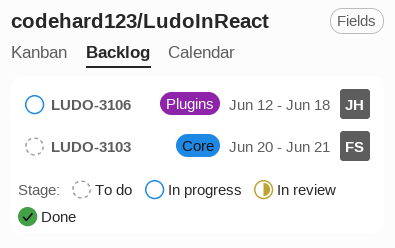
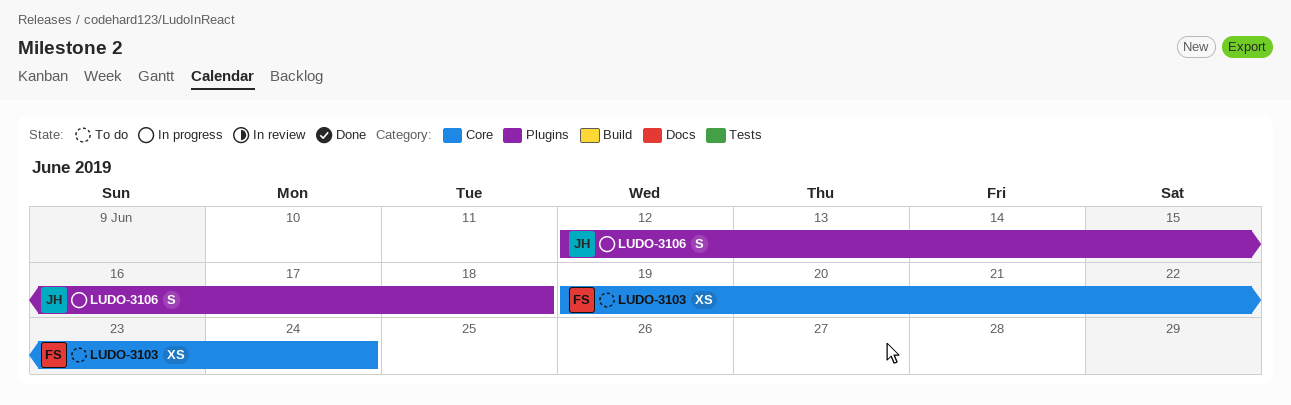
LUDO-3103, start: Jun 20 -> Jun 19
LUDO-3103, due: Jun 21 -> Jun 24

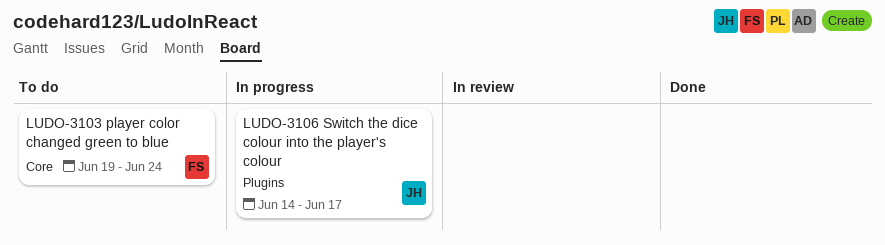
LUDO-3106, start: Jun 12 -> Jun 14
LUDO-3106, due: Jun 18 -> Jun 17

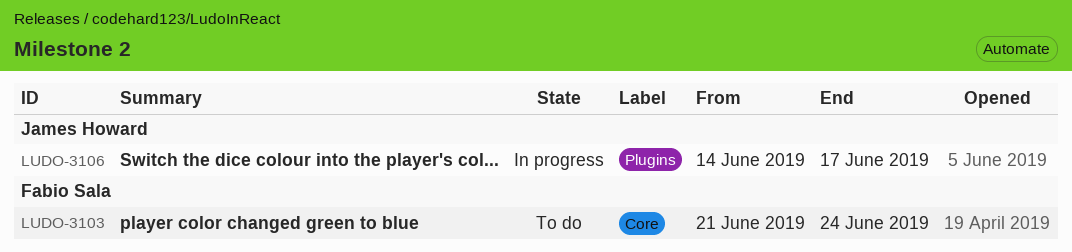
LUDO-3103, start: Jun 19 -> Jun 21

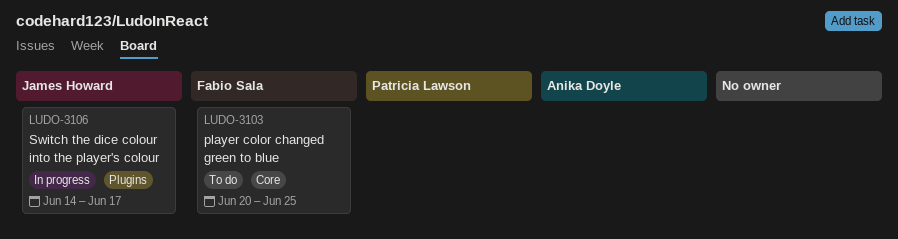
LUDO-3103, start: Jun 21 -> Jun 20
LUDO-3103, due: Jun 24 -> Jun 25

